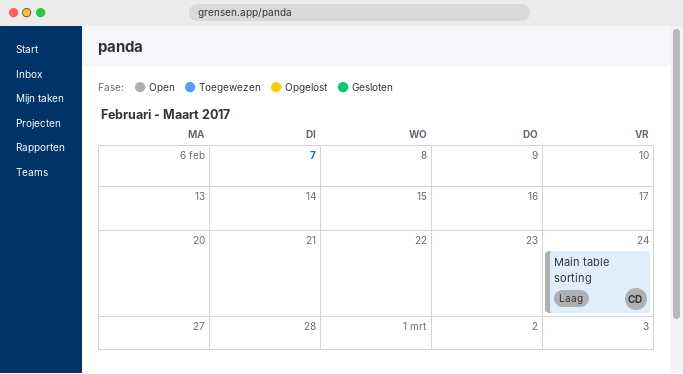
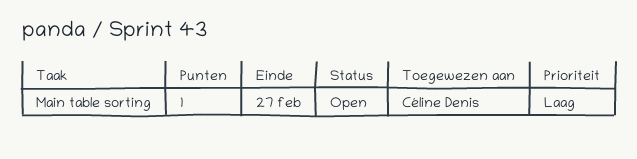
Main table sorting, due: Feb 24 -> Feb 27

